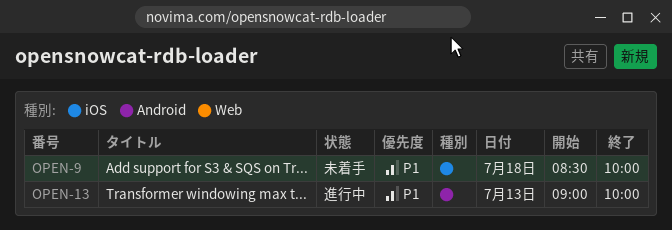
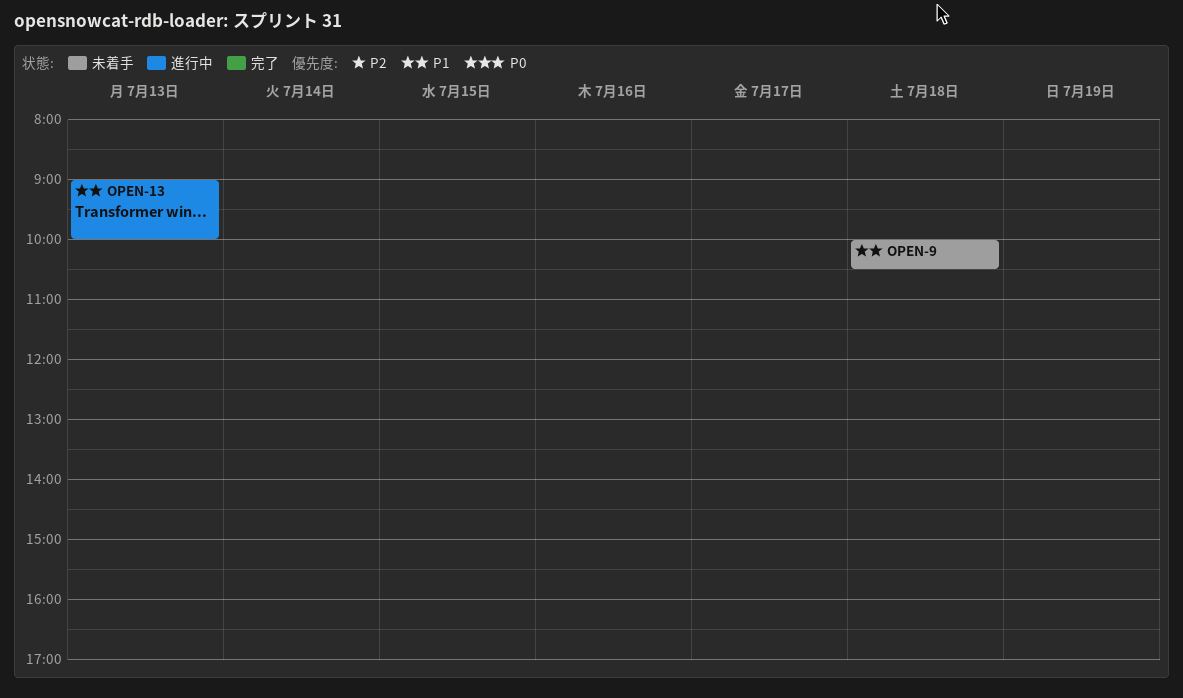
OPEN-9, begins: 08:30 -> 10:00
OPEN-9, ends: 10:00 -> 10:30

